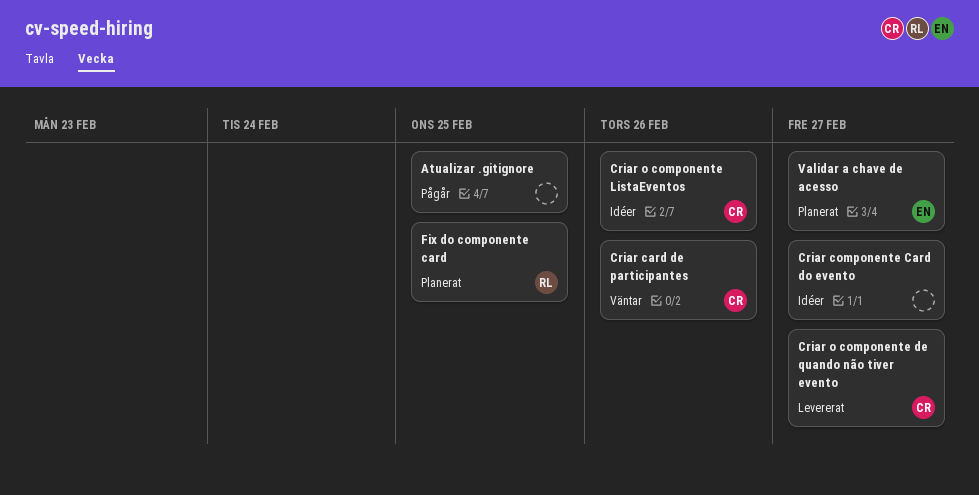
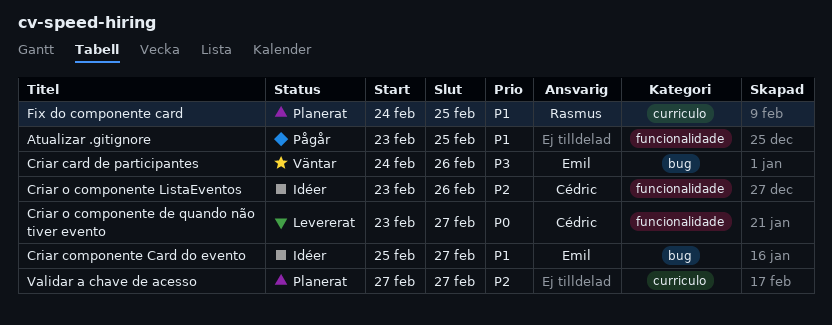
Criar card de participantes, owner: Cédric -> Emil
Criar componente Card do evento, owner: none -> Emil
Validar a chave de acesso, owner: Emil -> none

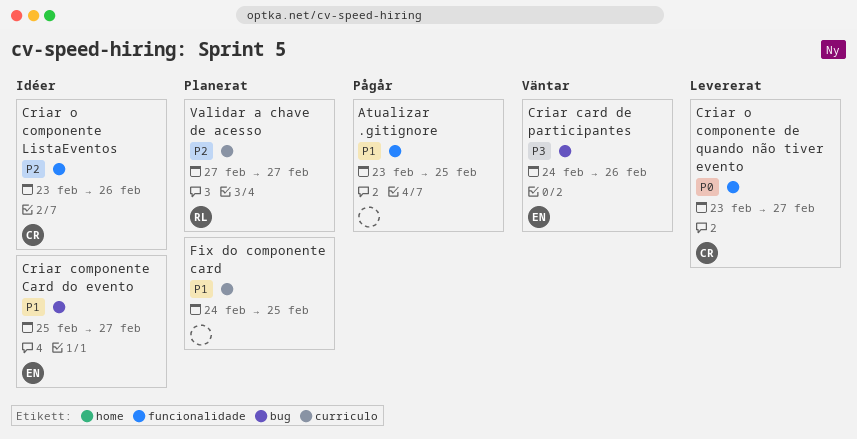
Fix do componente card, owner: Rasmus -> none
Validar a chave de acesso, owner: none -> Rasmus

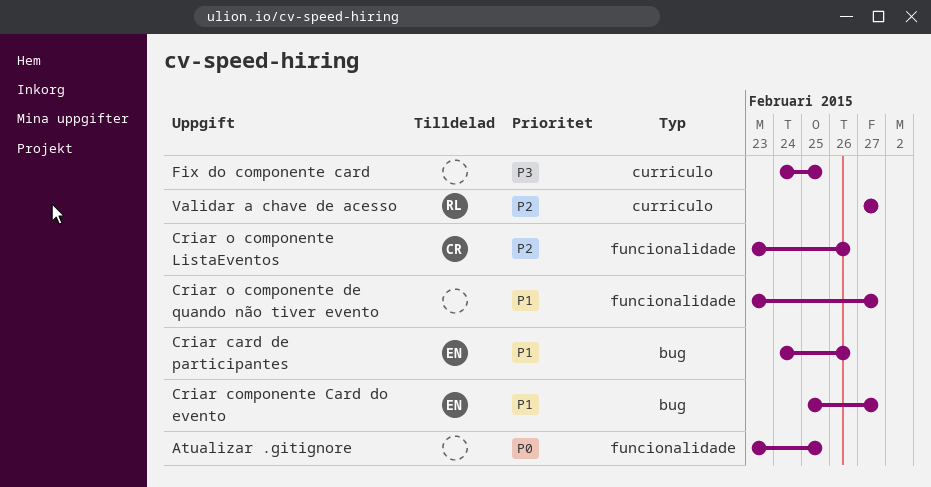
Atualizar .gitignore, priority: P1 -> P0
Criar card de participantes, priority: P3 -> P1
Criar o componente de quando não tiver evento, owner: CR -> none
Criar o componente de quando não tiver evento, priority: P0 -> P1
Fix do componente card, priority: P1 -> P3

